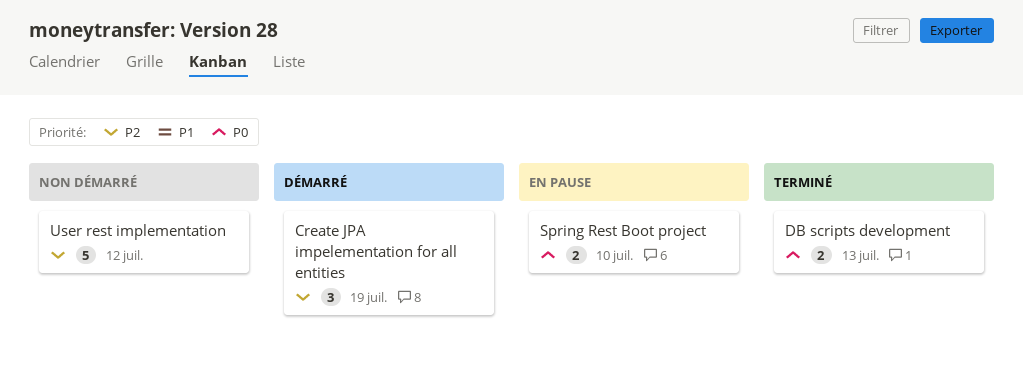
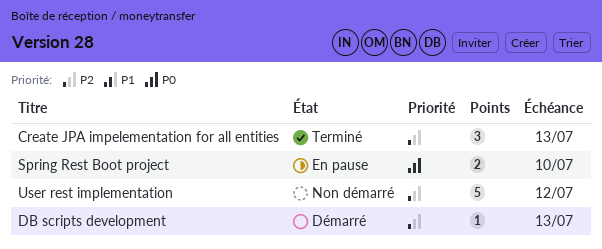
Create JPA impelementation for all entities, status: Démarré -> Terminé
Create JPA impelementation for all entities, due: Jul 19 -> Jul 13
DB scripts development, status: Terminé -> Démarré
DB scripts development, priority: P0 -> P2
DB scripts development, estimate: 2 -> 1

